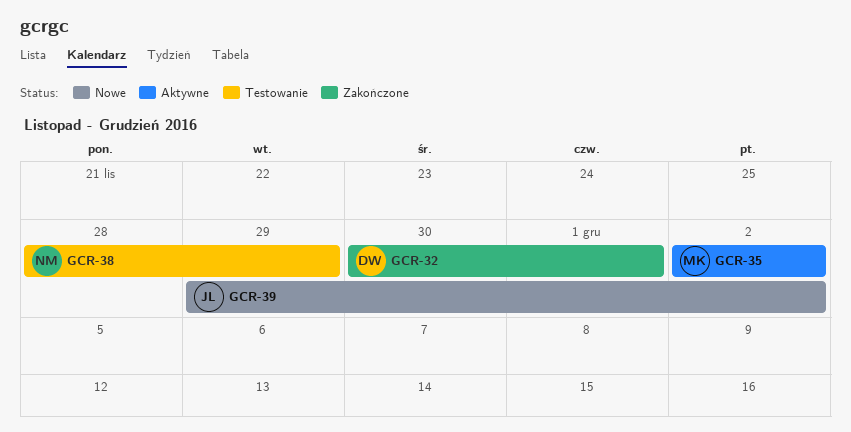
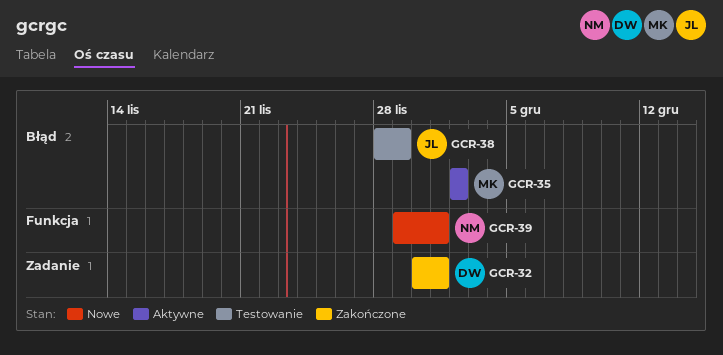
GCR-38, owner: NM -> JL
GCR-39, owner: JL -> NM
GCR-39, due: Dec 2 -> Dec 1

